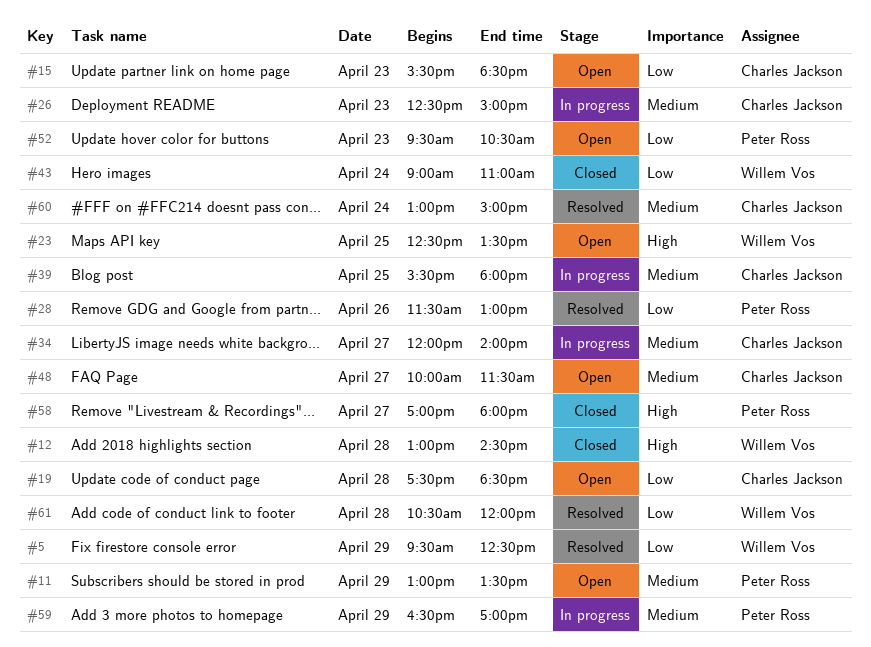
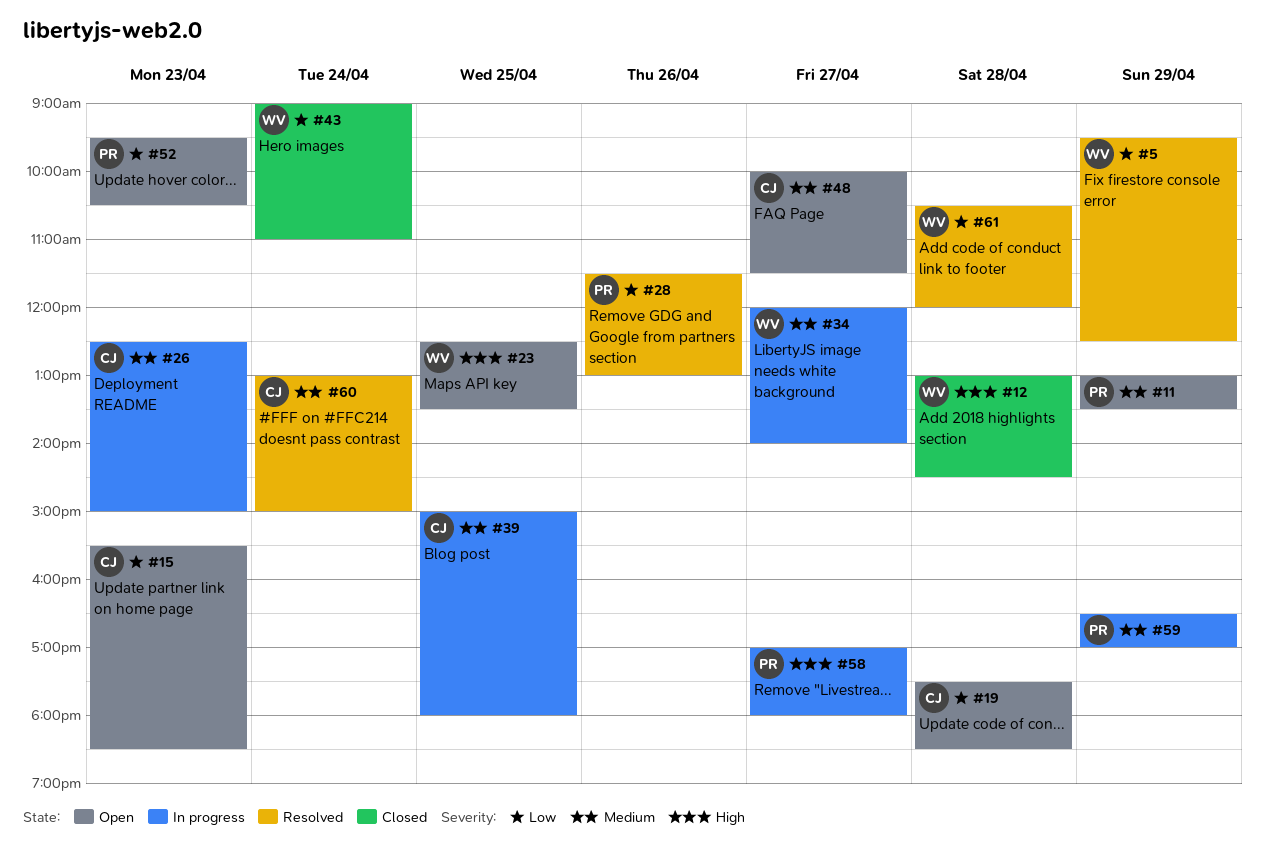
#34, owner: Charles Jackson -> Willem Vos
#39, begins: 15:30 -> 15:00
#58, status: Closed -> In progress

